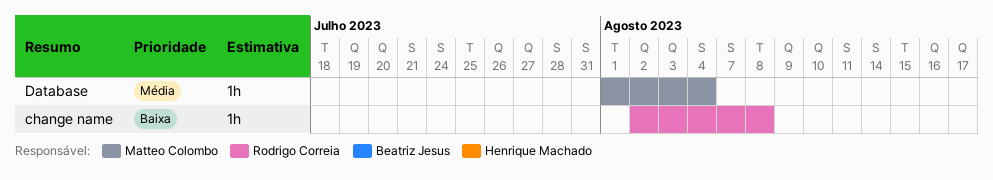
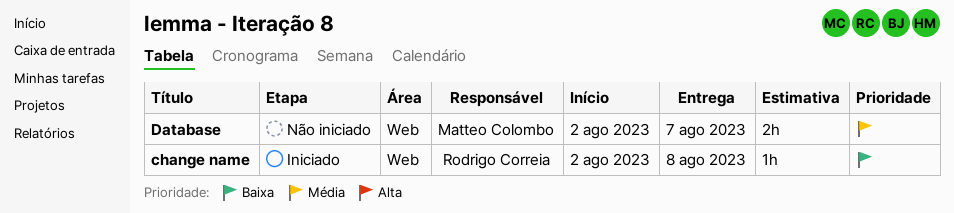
Database, estimate: 1h -> 2h
Database, start: Aug 1 -> Aug 2
Database, due: Aug 4 -> Aug 7

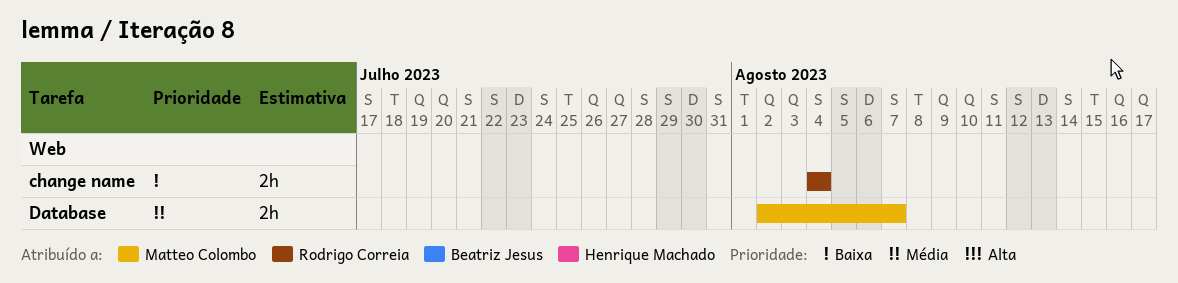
change name, estimate: 1h -> 2h
change name, start: Aug 2 -> Aug 4
change name, due: Aug 8 -> Aug 4

